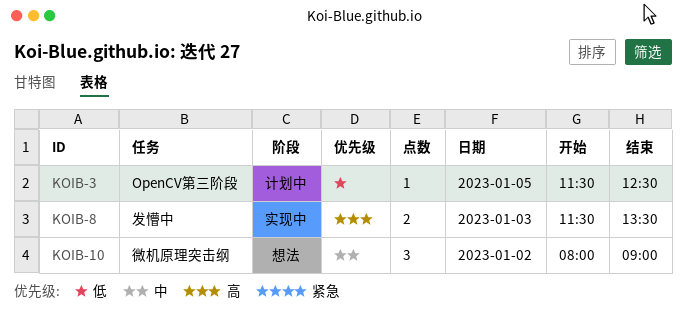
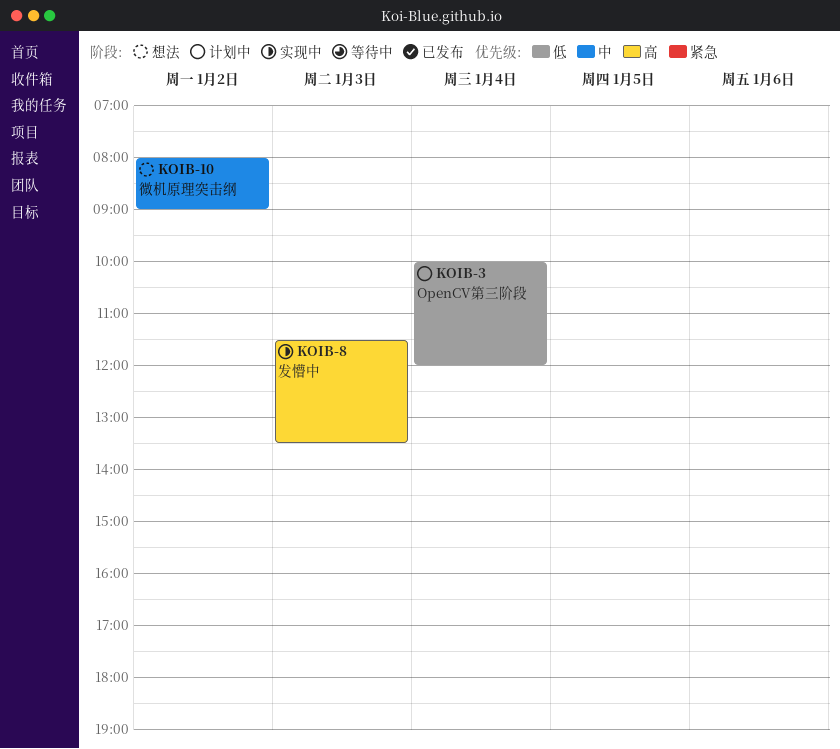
KOIB-3, day: Jan 5 -> Jan 4
KOIB-3, begins: 11:30 -> 10:00
KOIB-3, ends: 12:30 -> 12:00

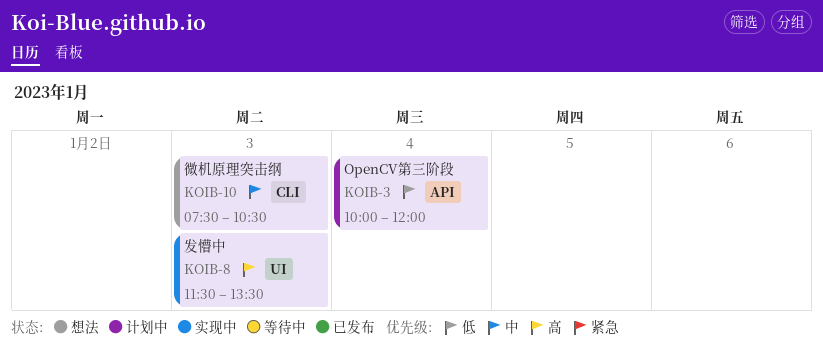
KOIB-10, day: Jan 2 -> Jan 3
KOIB-10, begins: 08:00 -> 07:30
KOIB-10, ends: 09:00 -> 10:30

